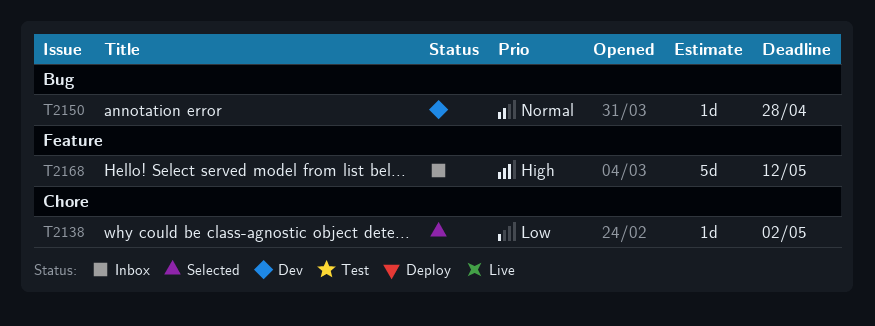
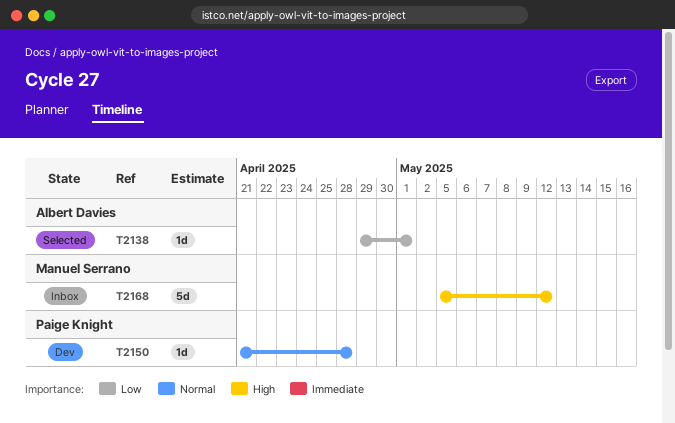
T2138, due: May 2 -> May 1

